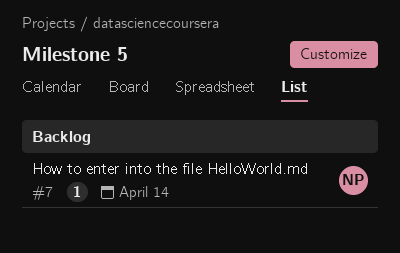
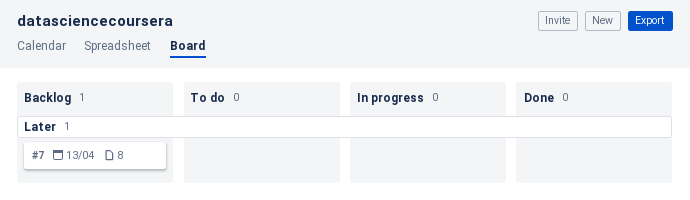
#7, due: Apr 14 -> Apr 13

